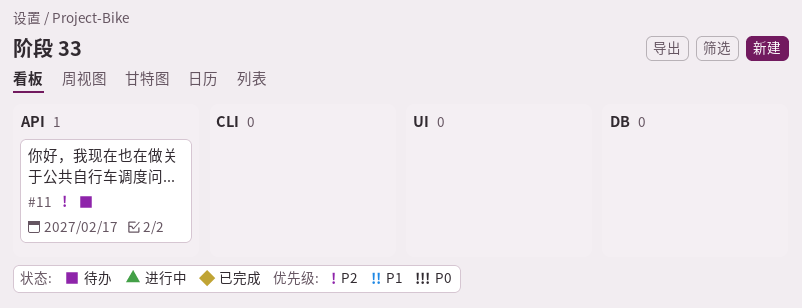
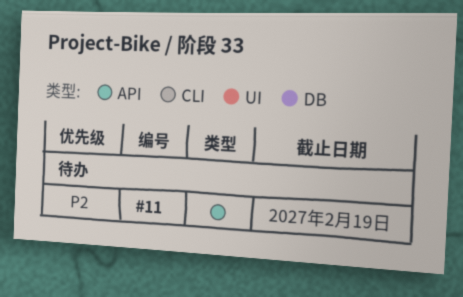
#11, due: Feb 17 -> Feb 19

